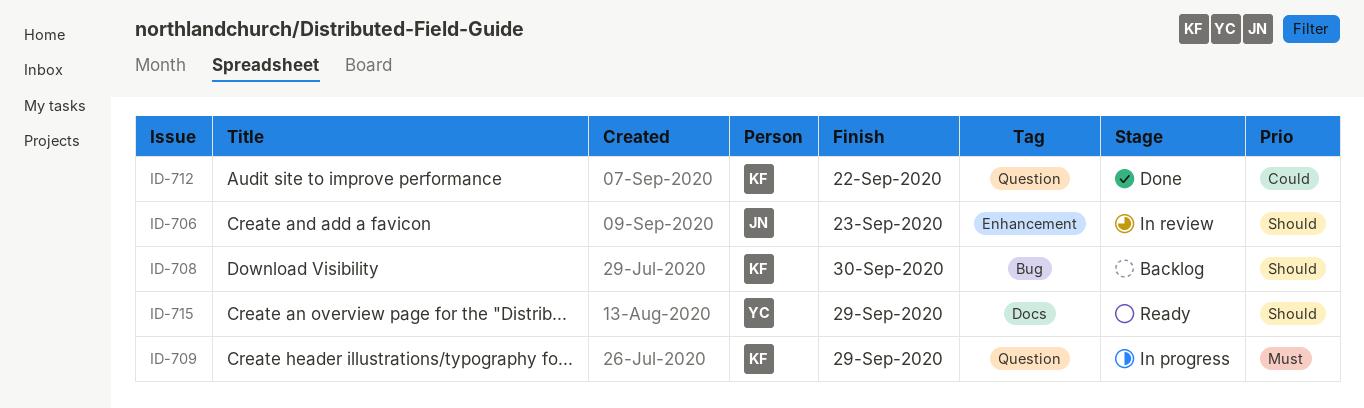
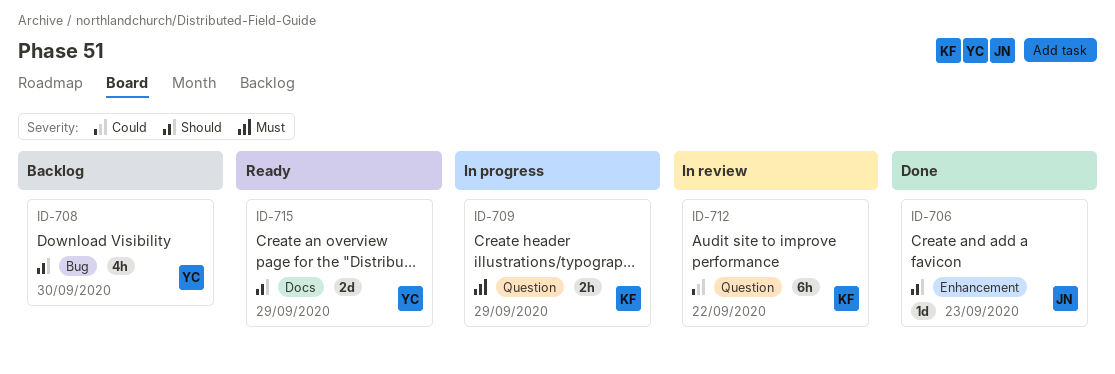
ID-706, status: In review -> Done
ID-708, owner: KF -> YC
ID-712, status: Done -> In review

